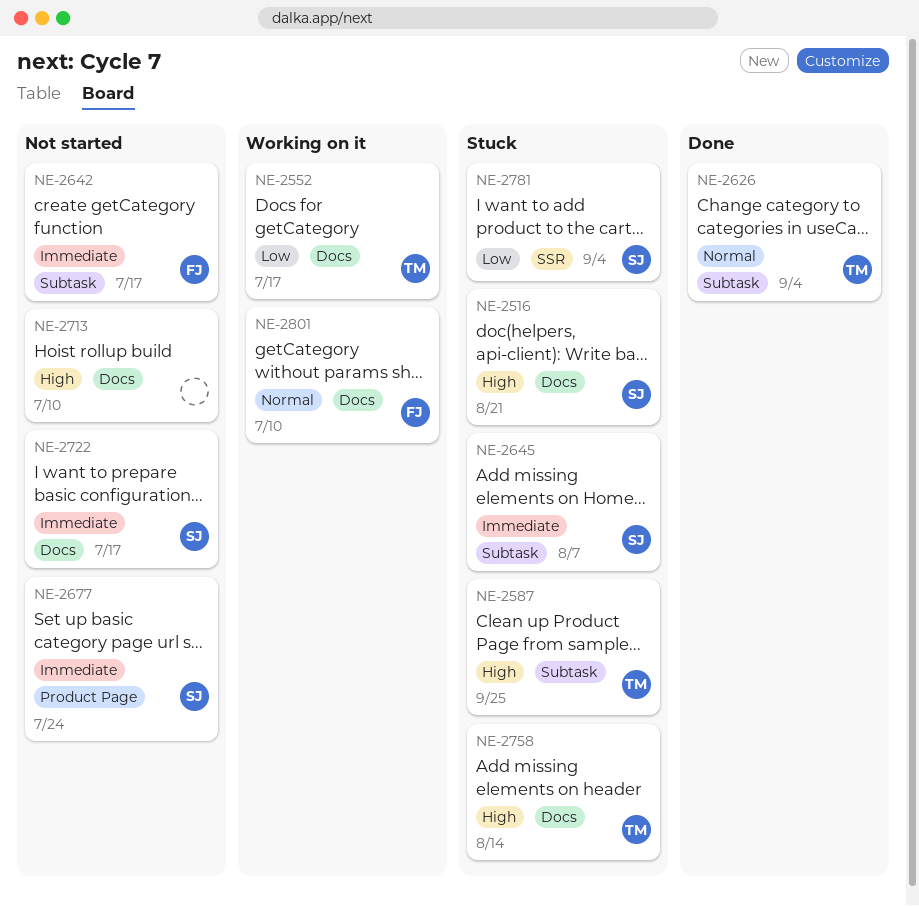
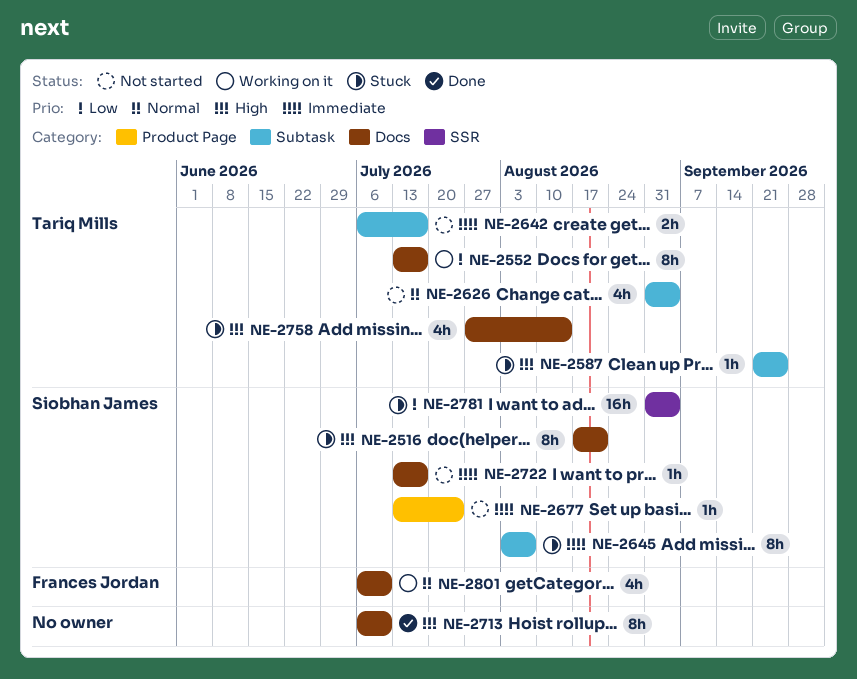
NE-2626, status: Done -> Not started
NE-2642, owner: Frances Jordan -> Tariq Mills
NE-2713, status: Not started -> Done

